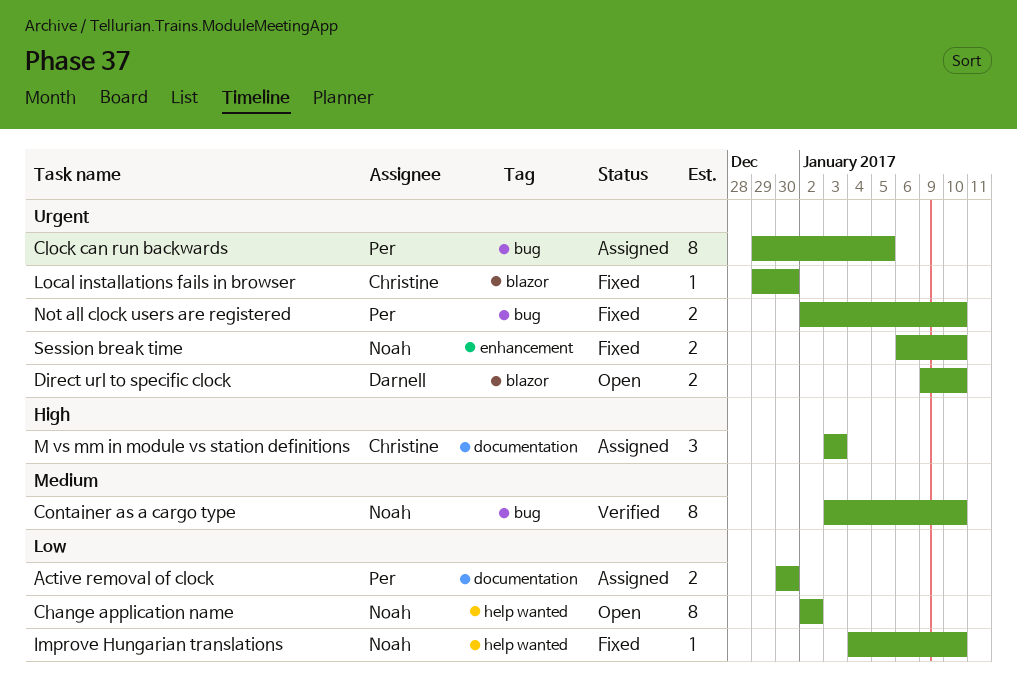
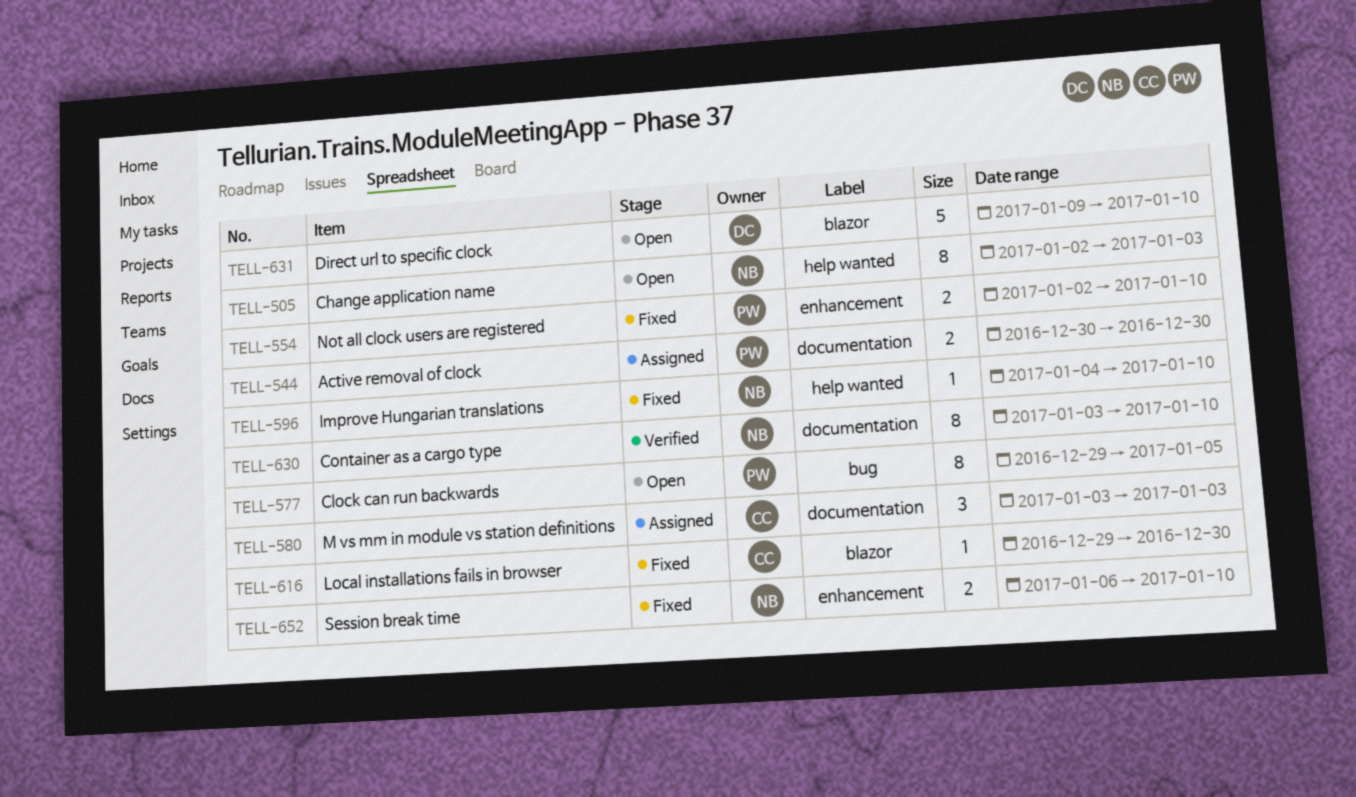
Change application name, due: Jan 2 -> Jan 3
Clock can run backwards, status: Assigned -> Open
Container as a cargo type, label: bug -> documentation
Direct url to specific clock, estimate: 2 -> 5
Not all clock users are registered, label: bug -> enhancement

